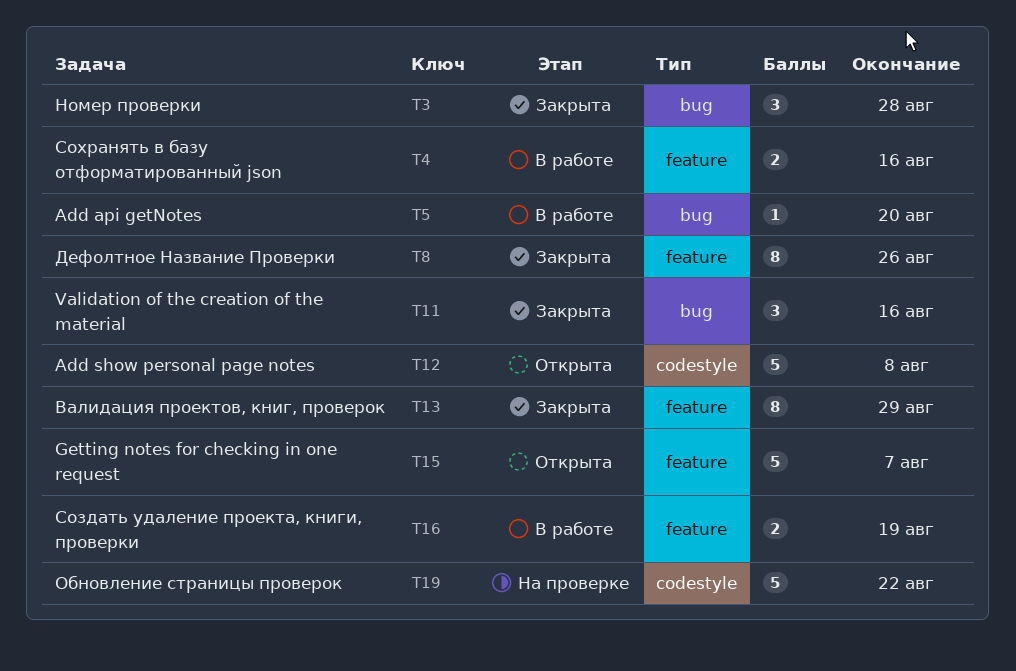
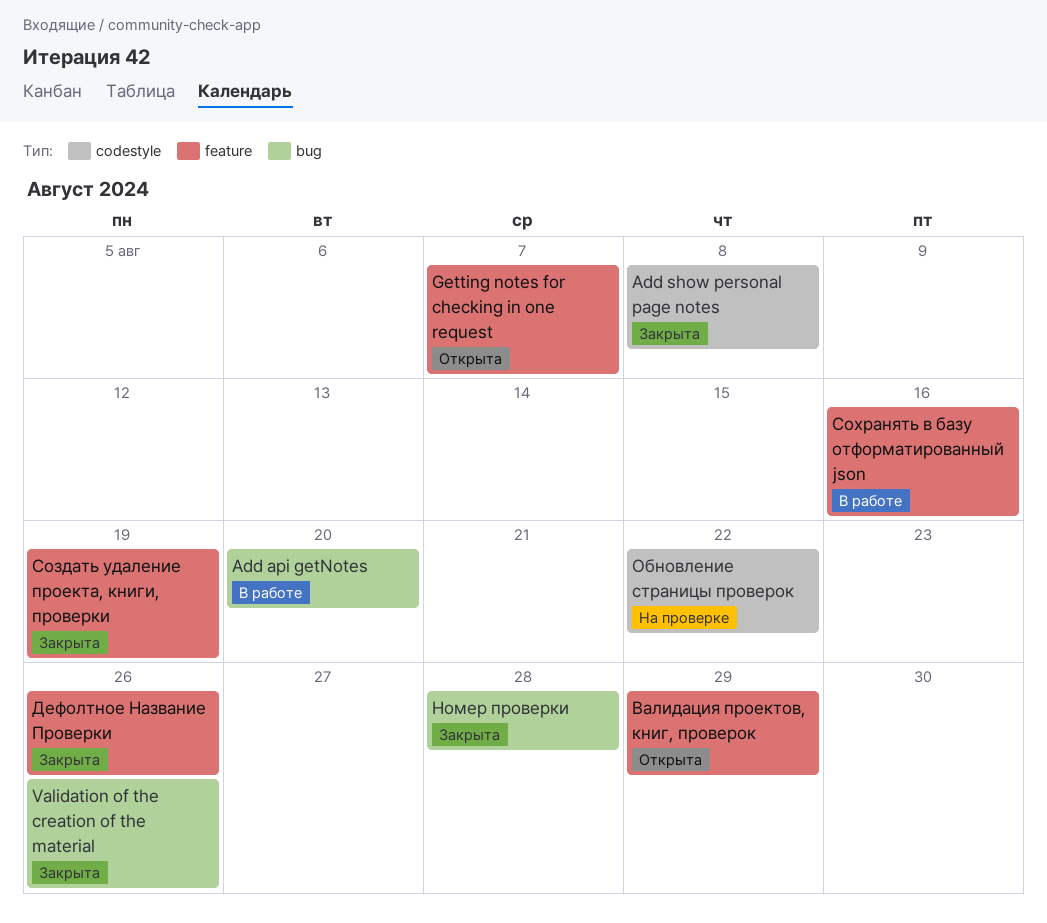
Add show personal page notes, status: Открыта -> Закрыта
Validation of the creation of the material, due: Aug 16 -> Aug 26
Валидация проектов, книг, проверок, status: Закрыта -> Открыта
Создать удаление проекта, книги, проверки, status: В работе -> Закрыта

